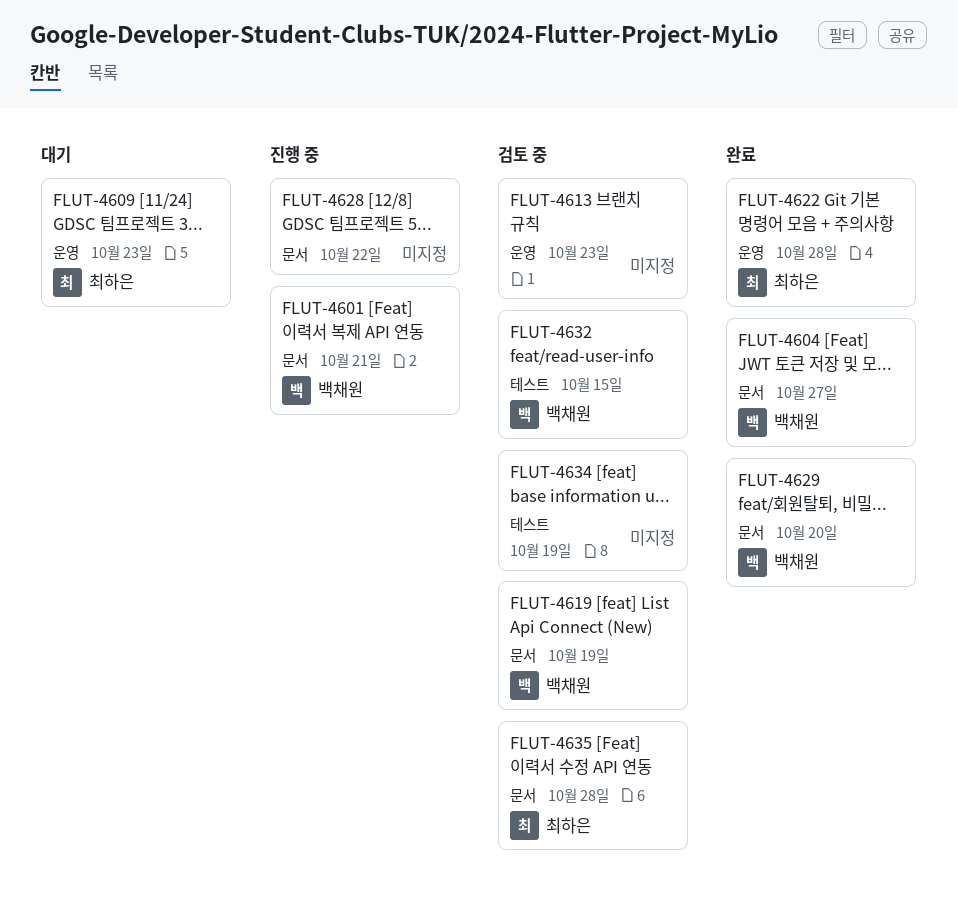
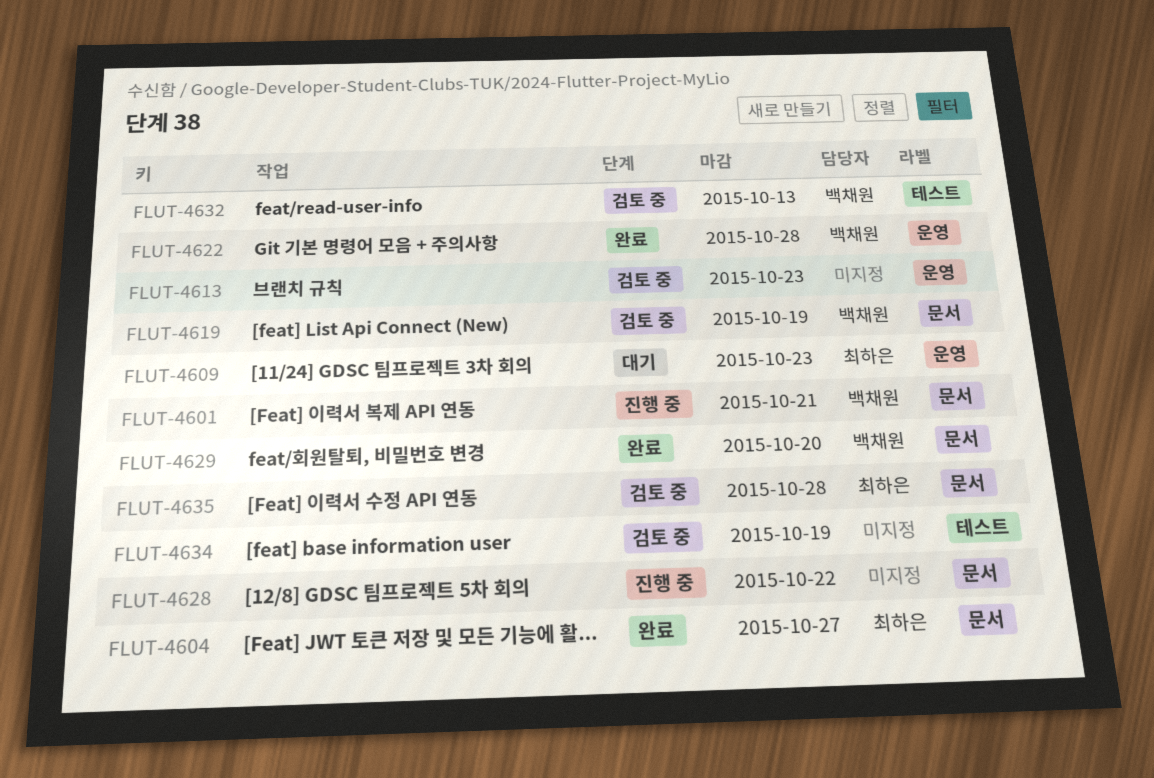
FLUT-4604, owner: 백채원 -> 최하은
FLUT-4622, owner: 최하은 -> 백채원
FLUT-4632, due: Oct 15 -> Oct 13

